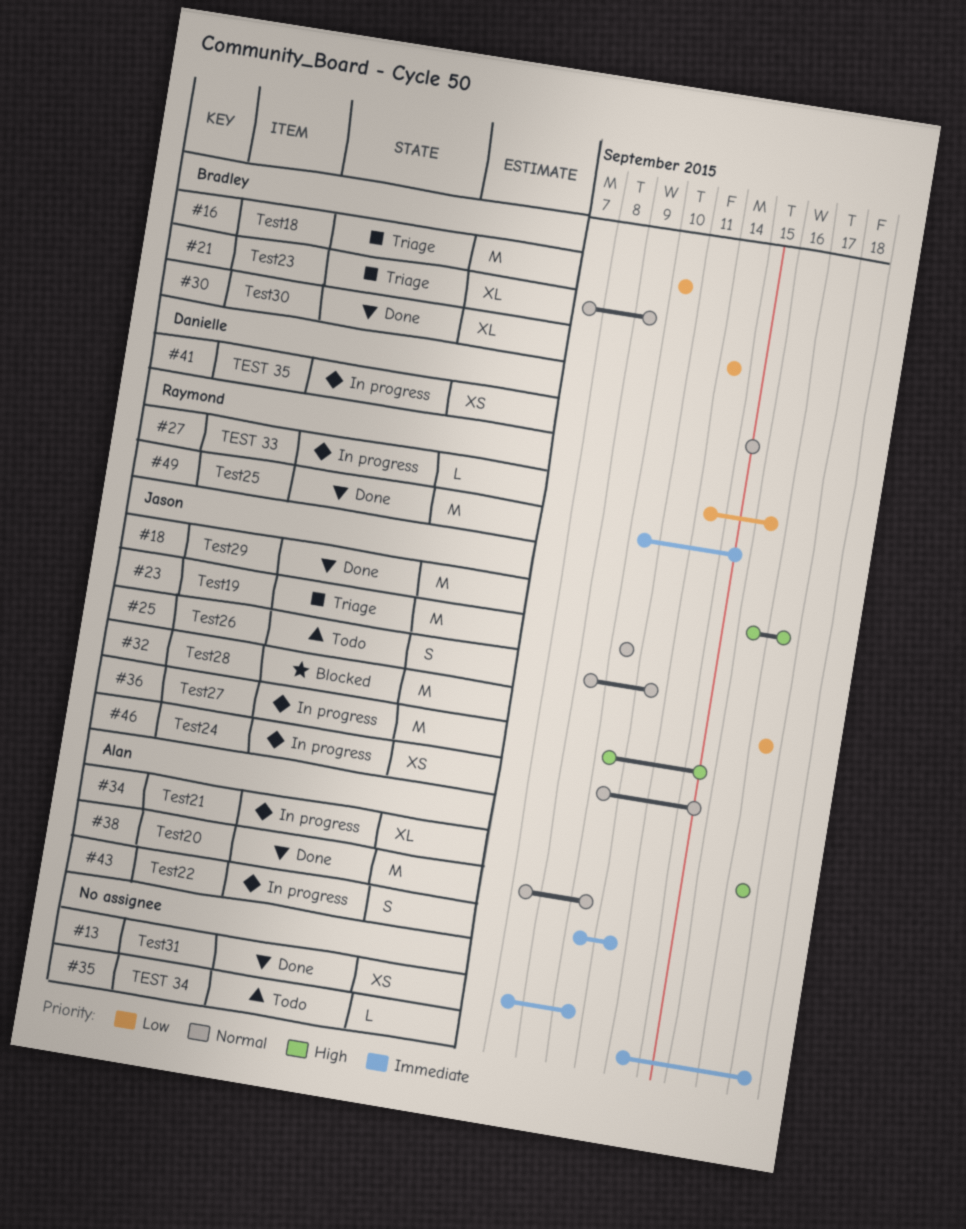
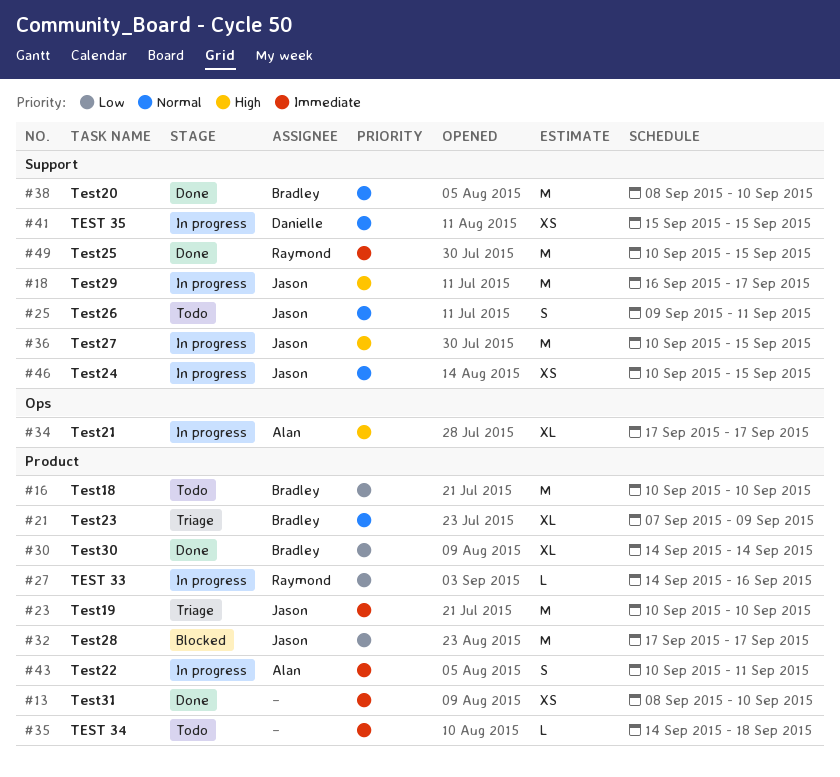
#16, status: Triage -> Todo
#18, status: Done -> In progress
#23, priority: Normal -> Immediate
#38, owner: Alan -> Bradley

